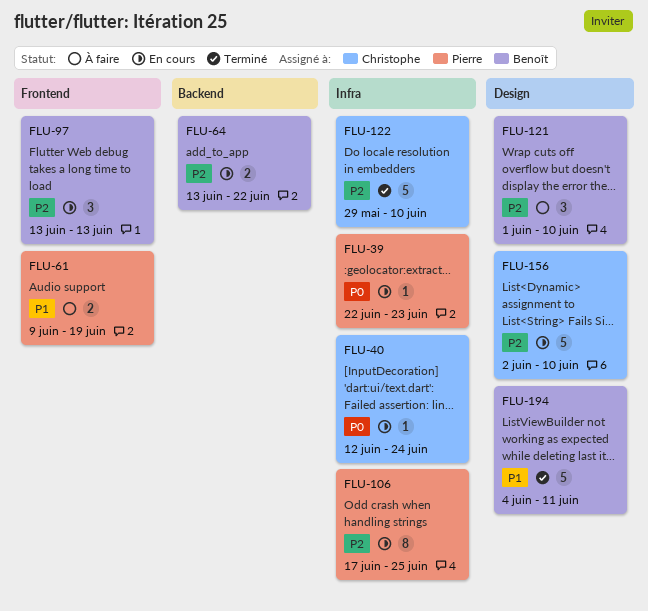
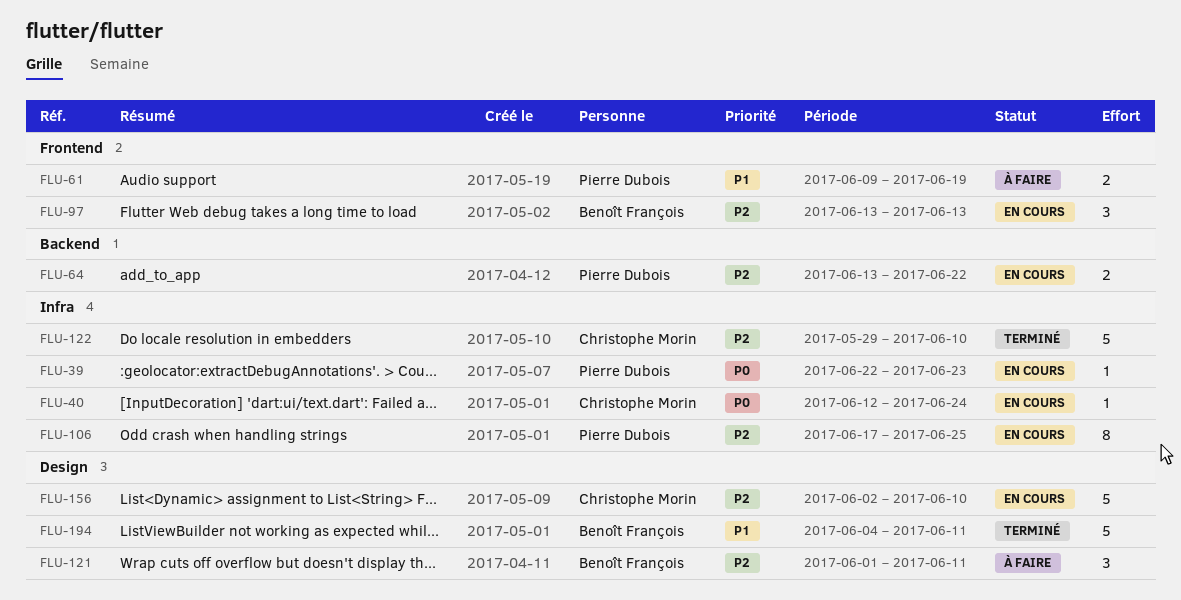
FLU-64, owner: Benoît François -> Pierre Dubois
FLU-121, due: Jun 10 -> Jun 11

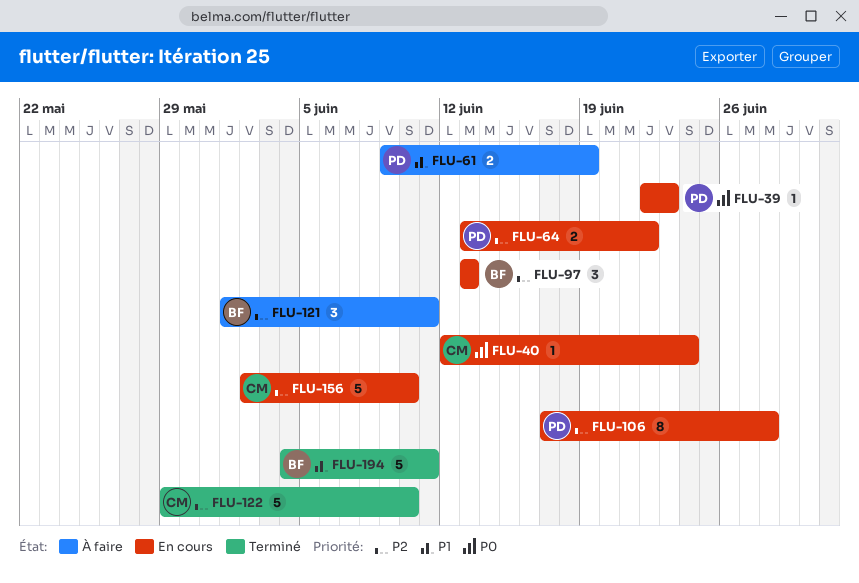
FLU-106, due: Jun 25 -> Jun 28

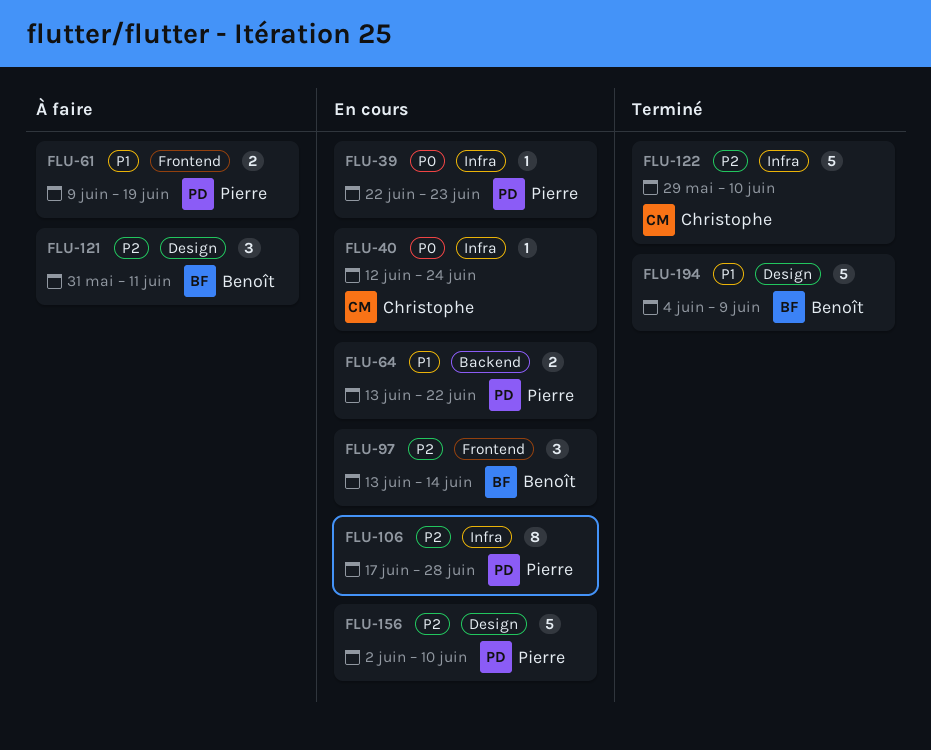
FLU-64, priority: P2 -> P1
FLU-97, due: Jun 13 -> Jun 14
FLU-121, start: Jun 1 -> May 31
FLU-156, owner: Christophe -> Pierre
FLU-194, due: Jun 11 -> Jun 9

